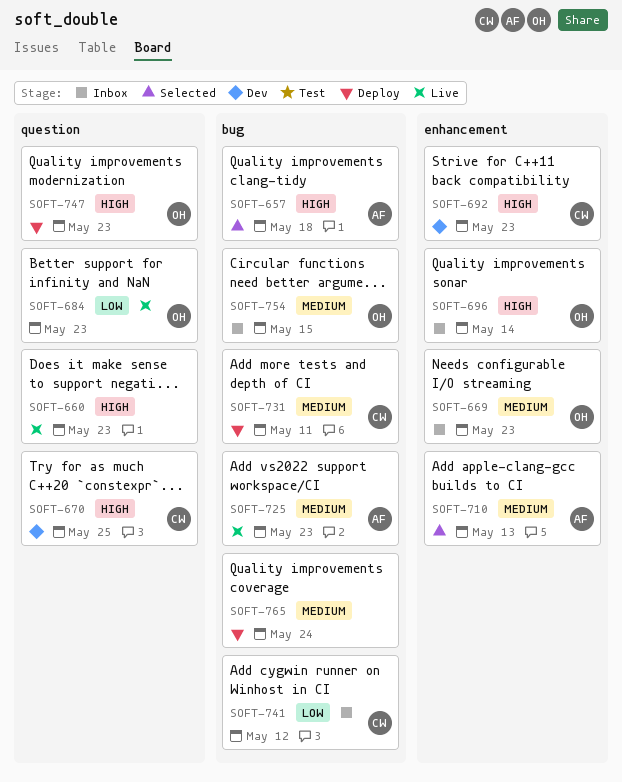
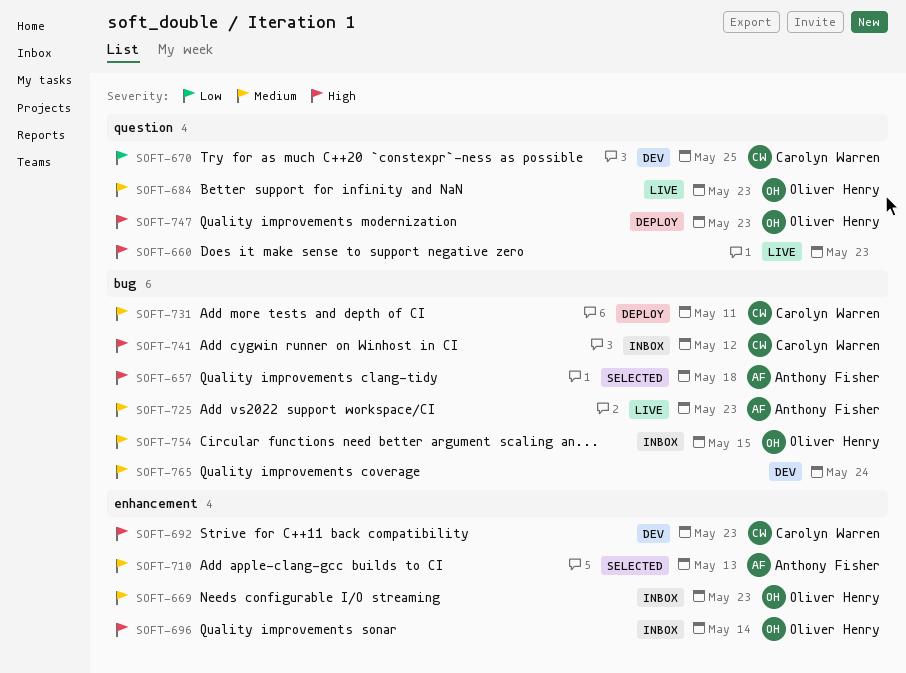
SOFT-670, priority: High -> Low
SOFT-684, priority: Low -> Medium
SOFT-741, priority: Low -> High
SOFT-765, status: Deploy -> Dev

